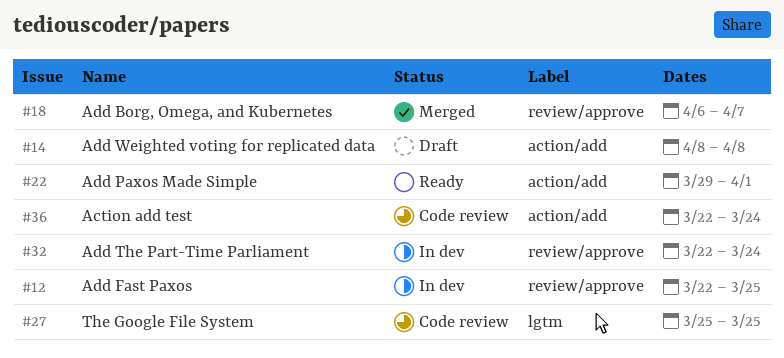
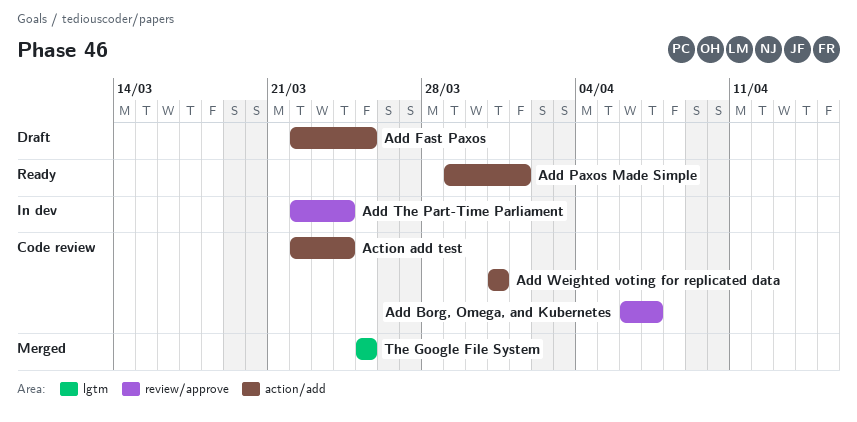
Add Borg, Omega, and Kubernetes, status: Merged -> Code review
Add Fast Paxos, status: In dev -> Draft
Add Fast Paxos, label: review/approve -> action/add
Add Weighted voting for replicated data, status: Draft -> Code review
Add Weighted voting for replicated data, start: Apr 8 -> Mar 31
Add Weighted voting for replicated data, due: Apr 8 -> Mar 31
The Google File System, status: Code review -> Merged

